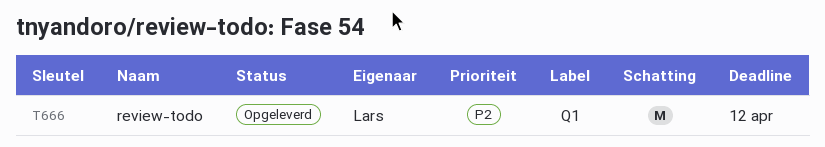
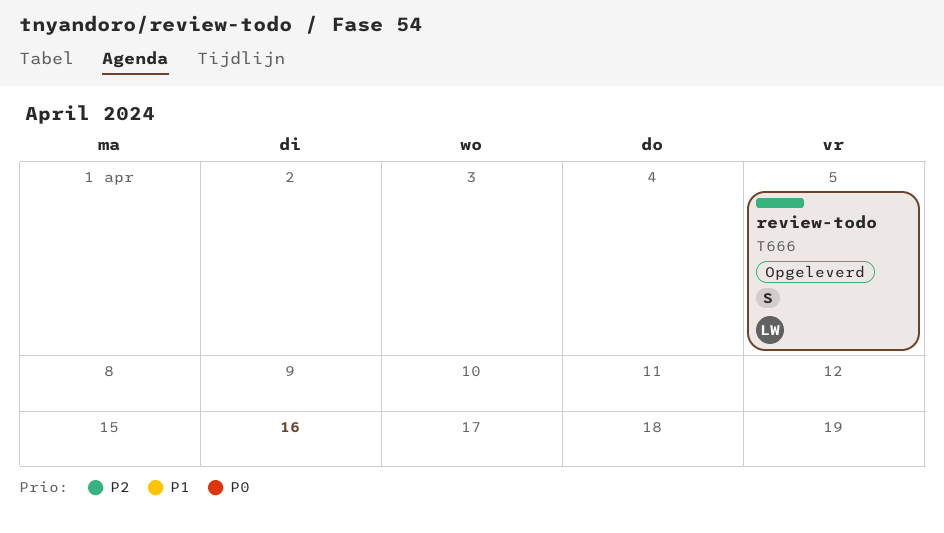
T666, estimate: M -> S
T666, due: Apr 12 -> Apr 5

